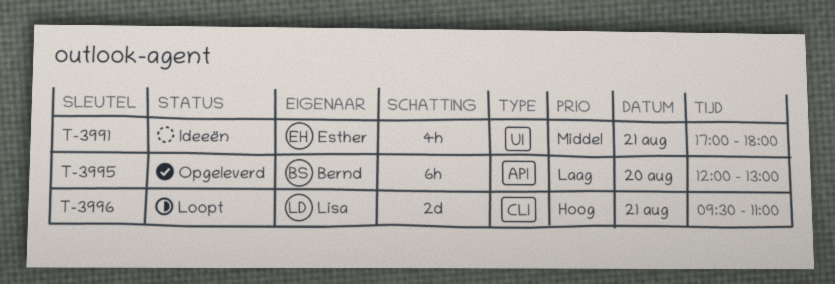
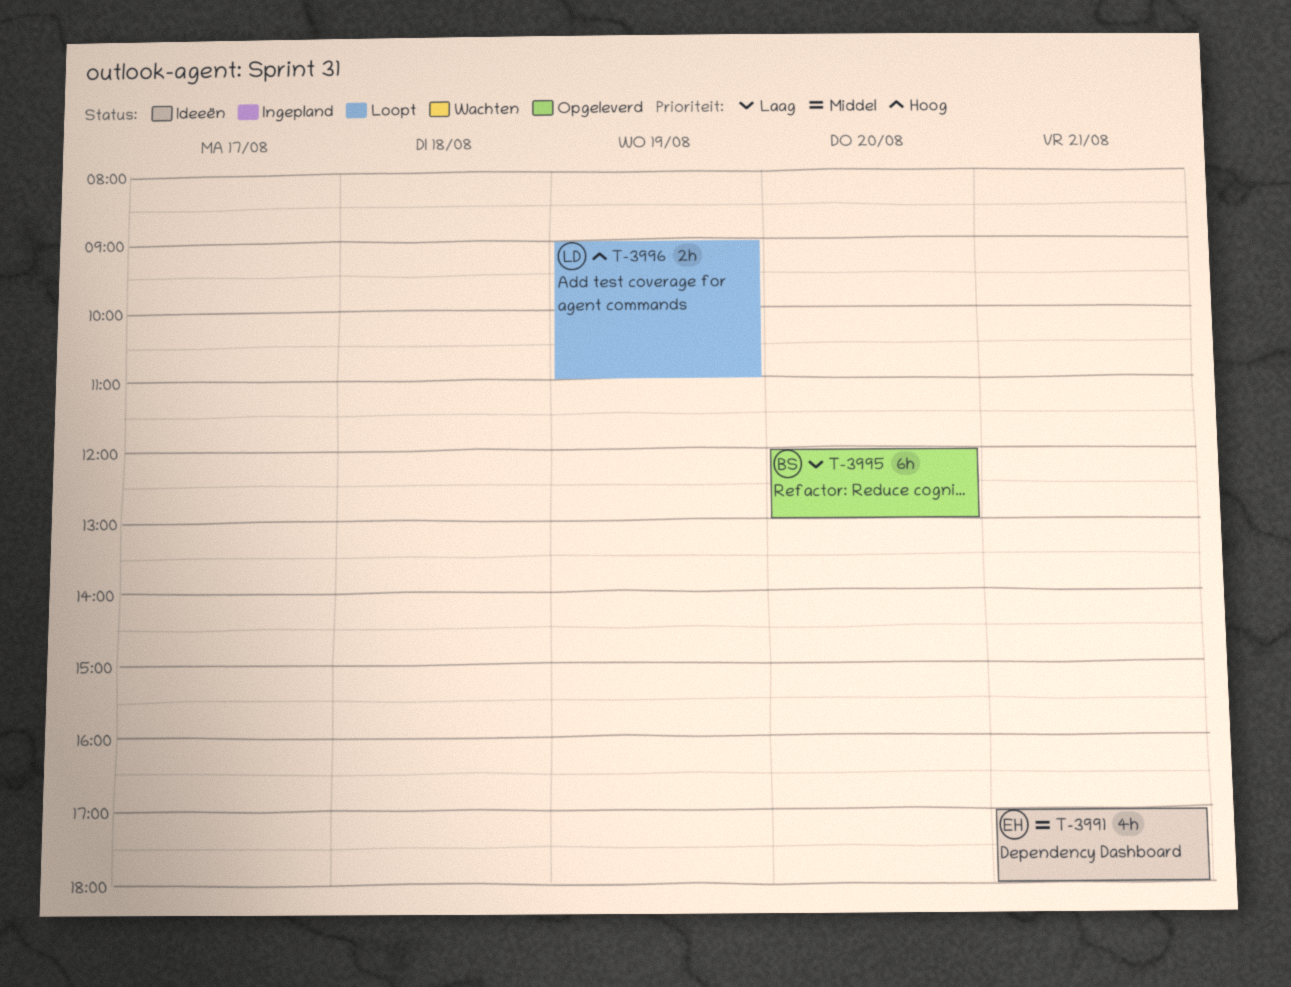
T-3996, estimate: 2d -> 2h
T-3996, day: Aug 21 -> Aug 19
T-3996, begins: 09:30 -> 09:00

